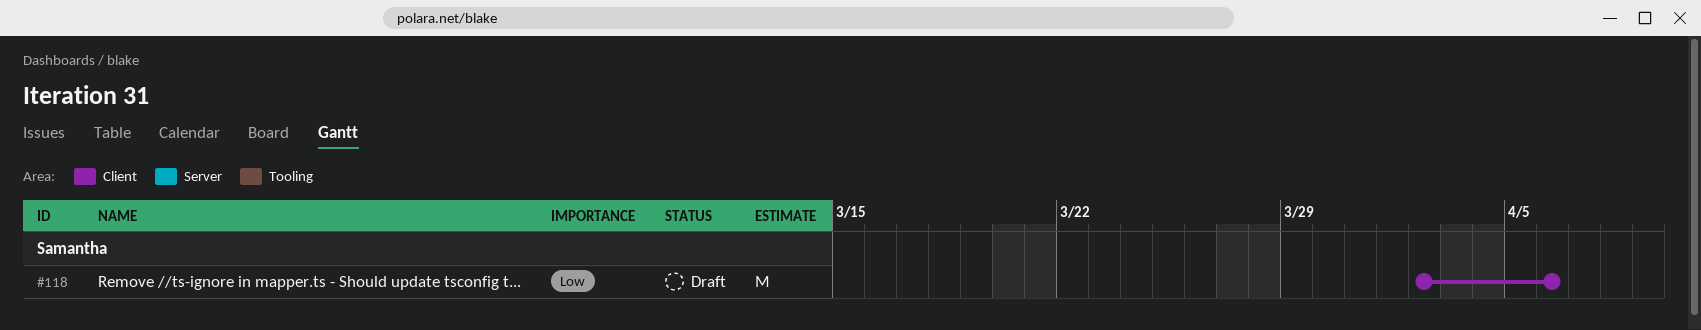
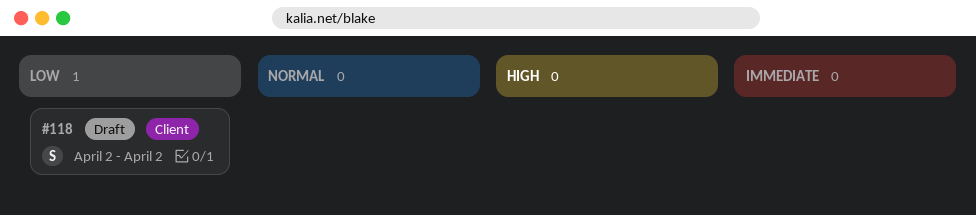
#118, estimate: M -> S
#118, due: Apr 6 -> Apr 2

